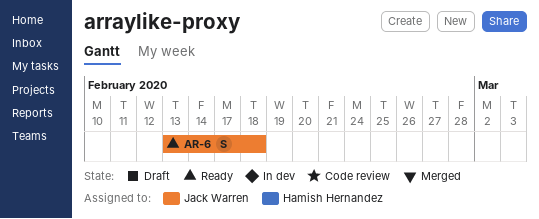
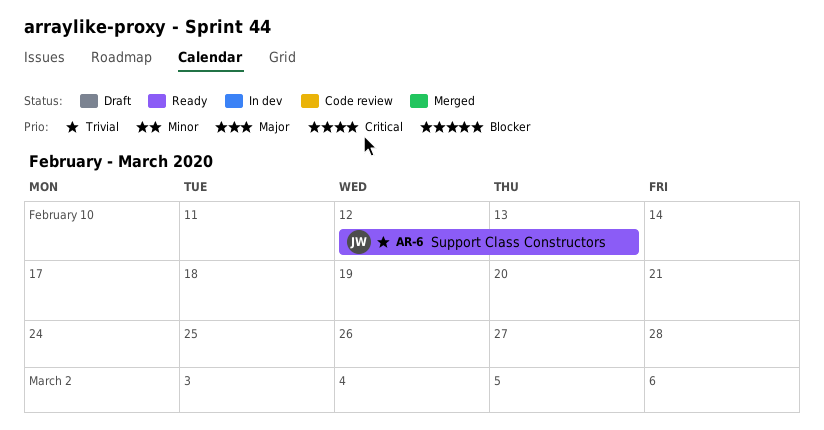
AR-6, start: Feb 13 -> Feb 12
AR-6, due: Feb 18 -> Feb 13

